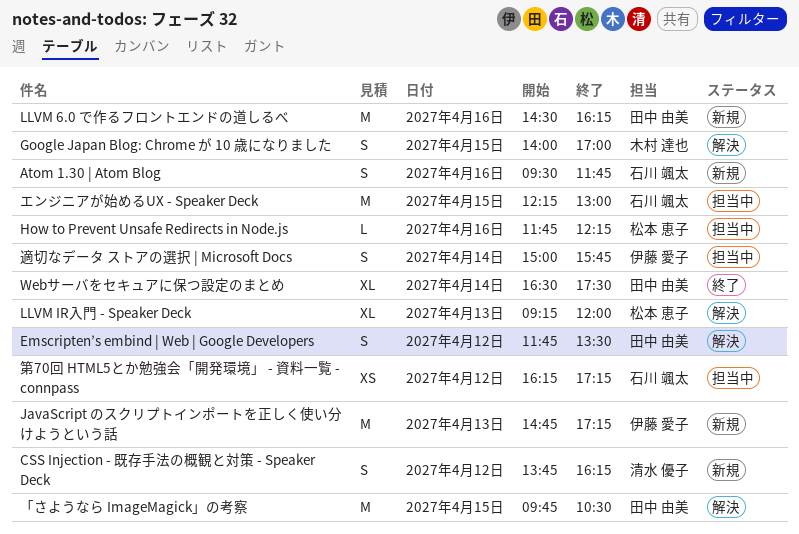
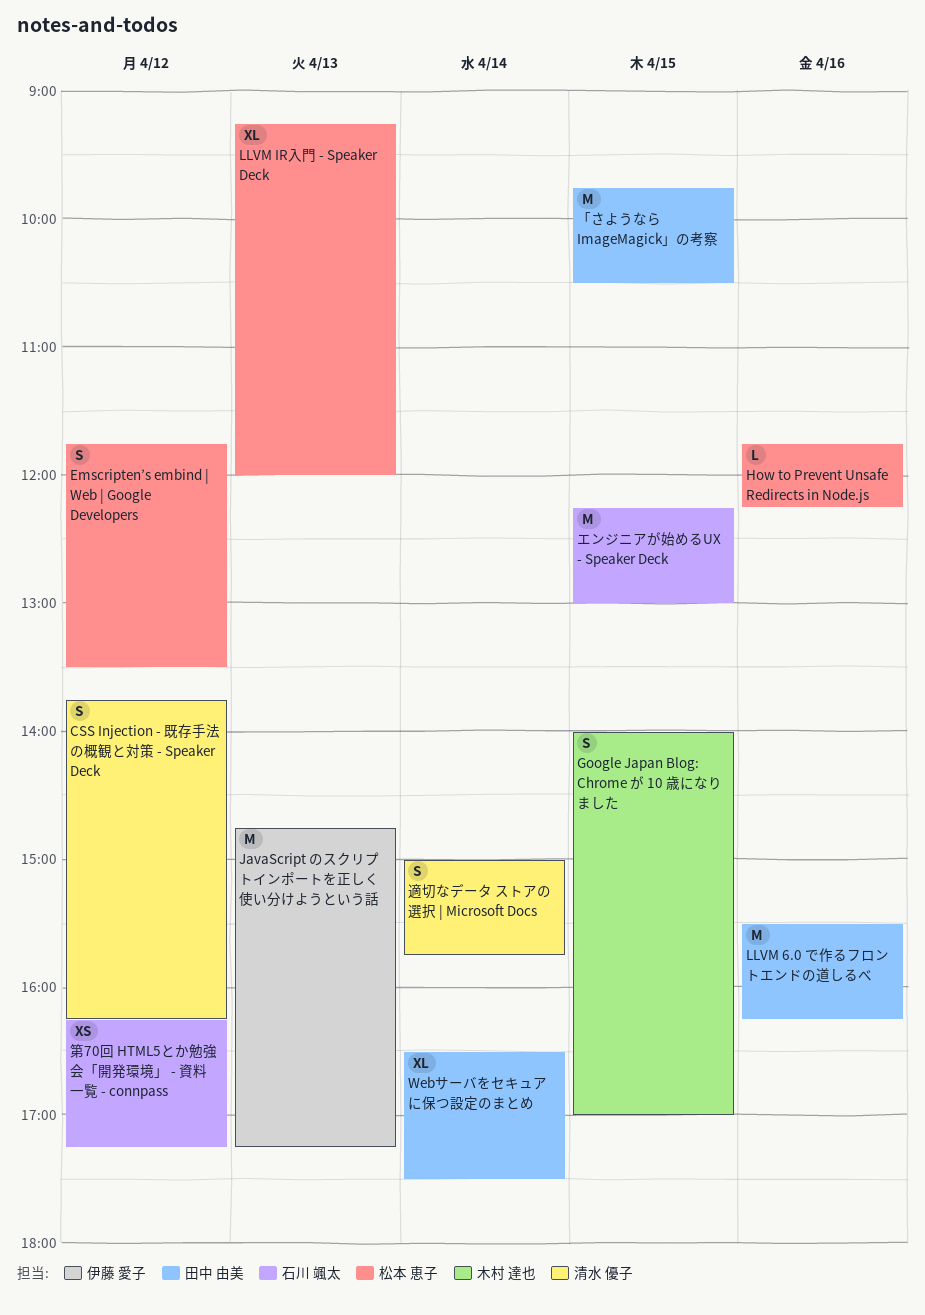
Atom 1.30 | Atom Blog: present -> none
Emscripten’s embind | Web | Google Developers, owner: 田中 由美 -> 松本 恵子
LLVM 6.0 で作るフロントエンドの道しるべ, begins: 14:30 -> 15:30
適切なデータ ストアの選択 | Microsoft Docs, owner: 伊藤 愛子 -> 清水 優子

